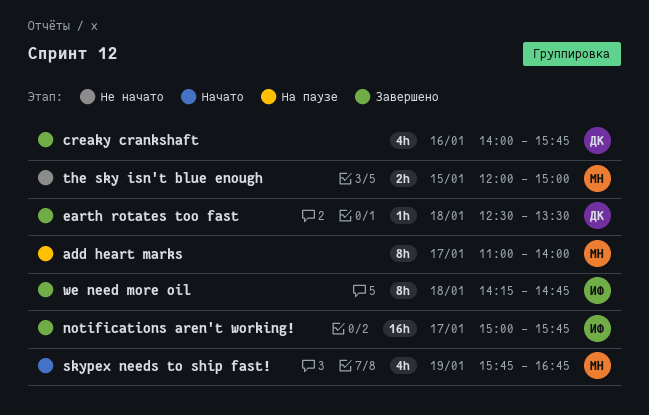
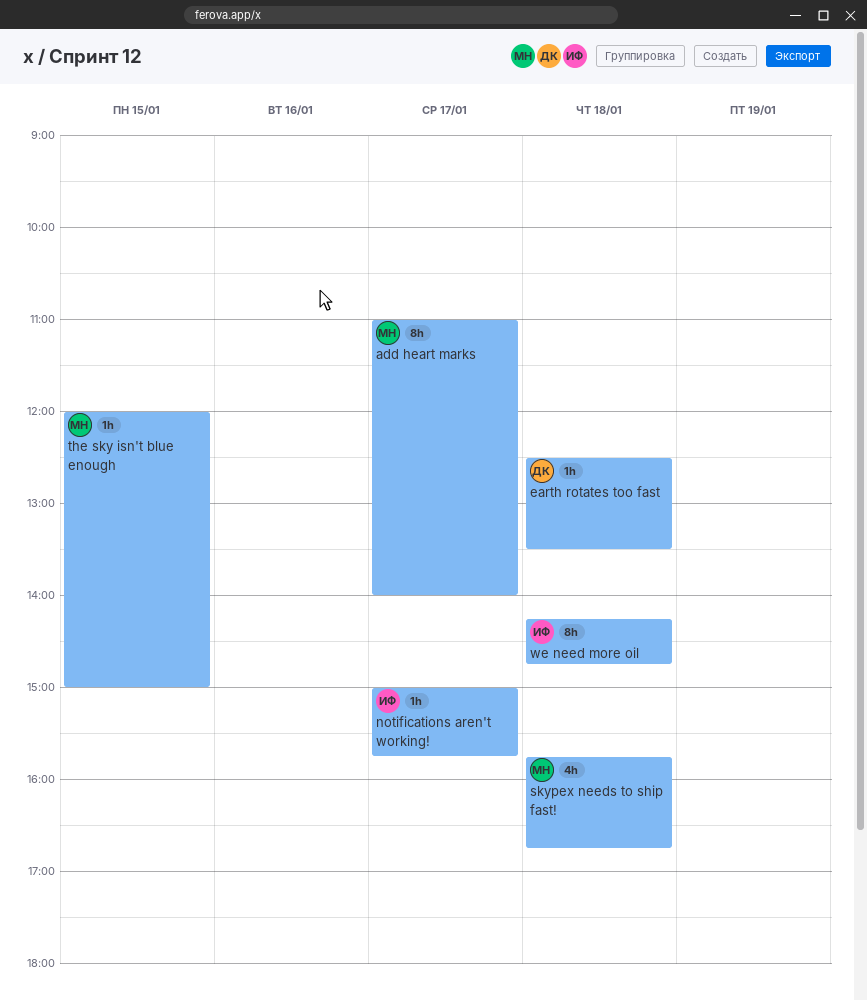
creaky crankshaft: present -> none
notifications aren't working!, estimate: 16h -> 1h
skypex needs to ship fast!, day: Jan 19 -> Jan 18
the sky isn't blue enough, estimate: 2h -> 1h

